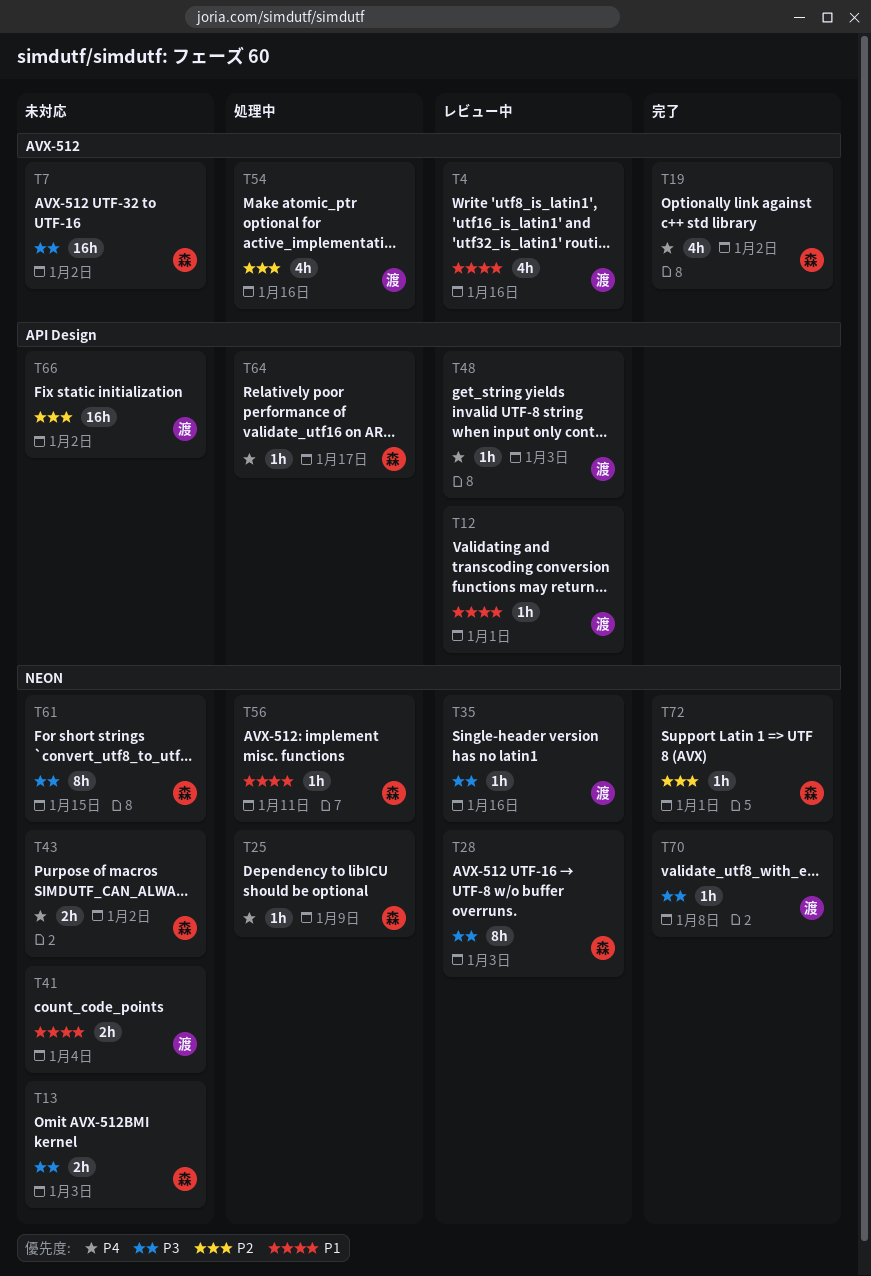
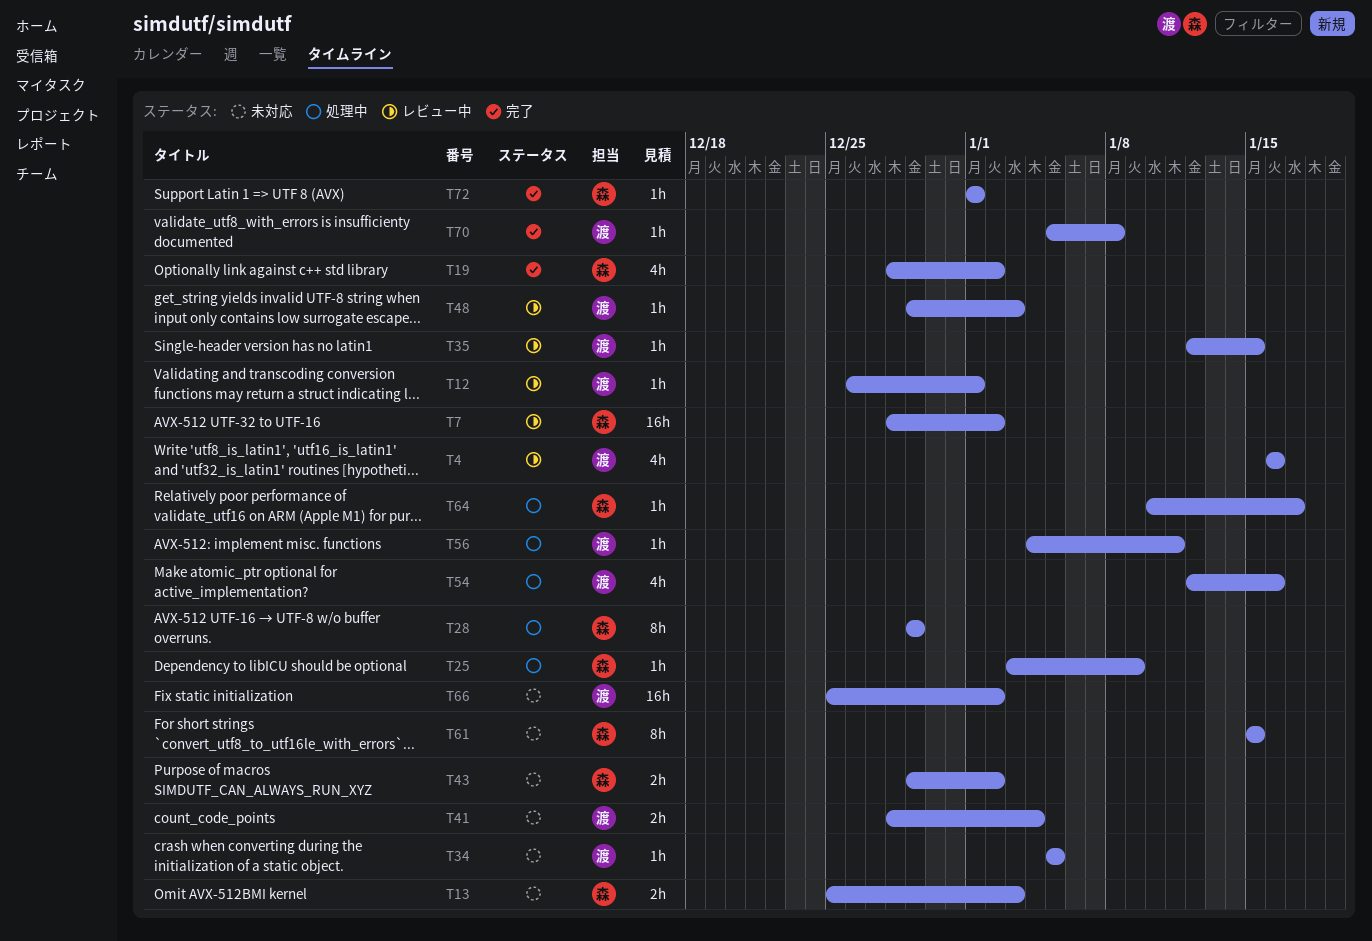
T7, status: 未対応 -> レビュー中
T28, status: レビュー中 -> 処理中
T28, due: Jan 3 -> Dec 29
T34: none -> present
T35, due: Jan 16 -> Jan 15
T56, owner: 森 -> 渡

